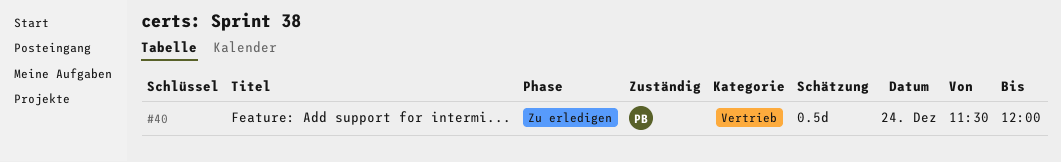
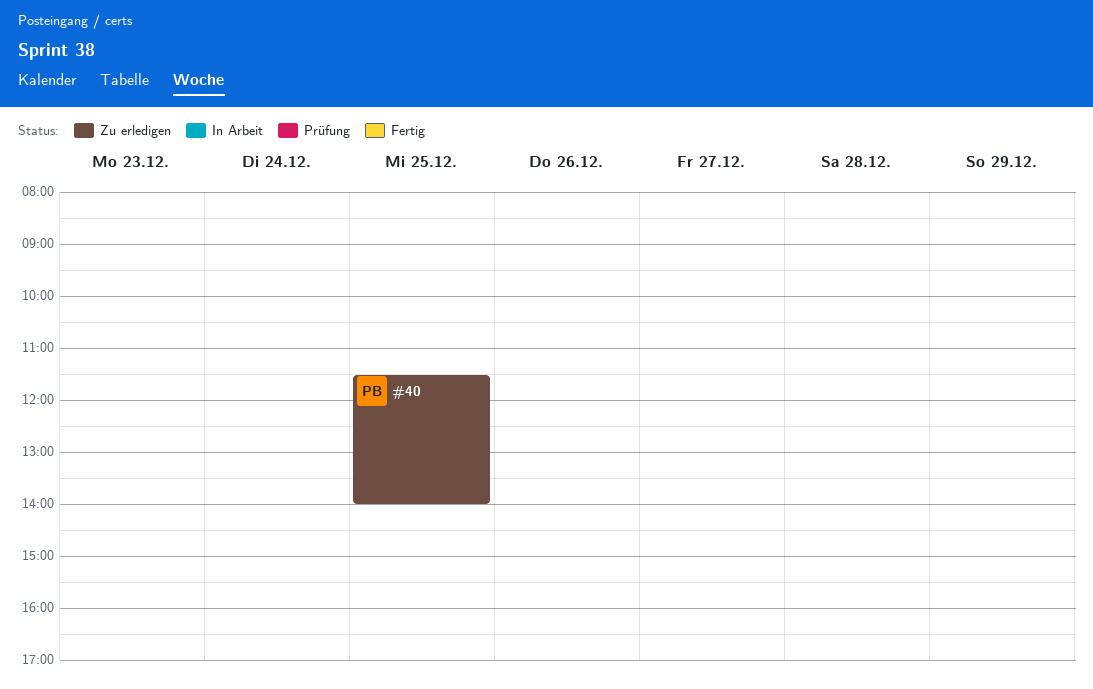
#40, day: Dec 24 -> Dec 25
#40, ends: 12:00 -> 14:00

